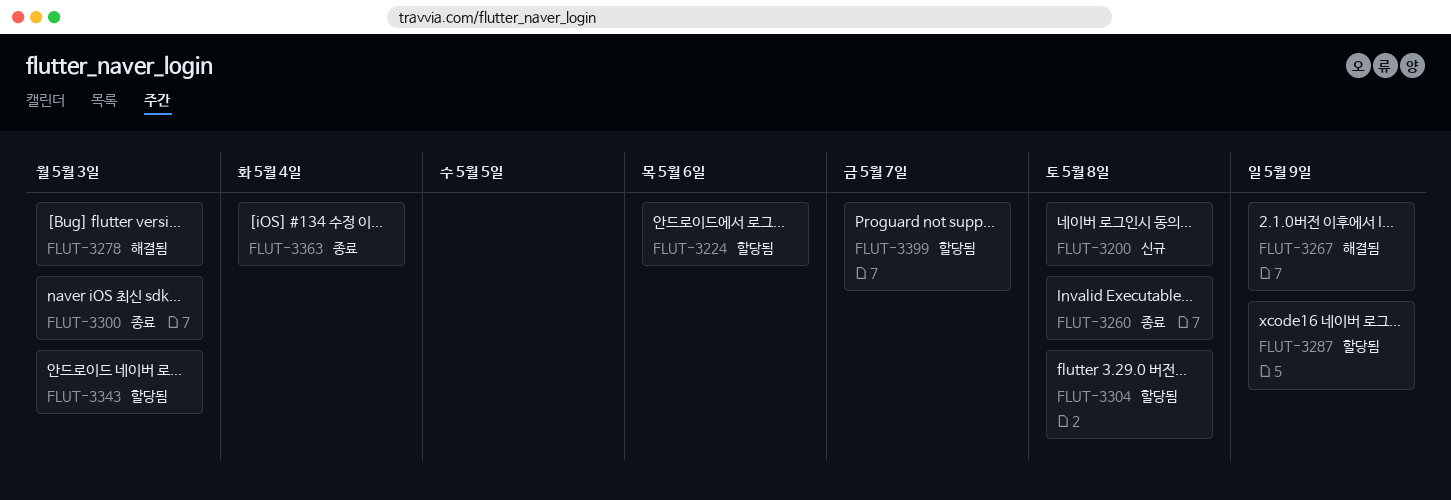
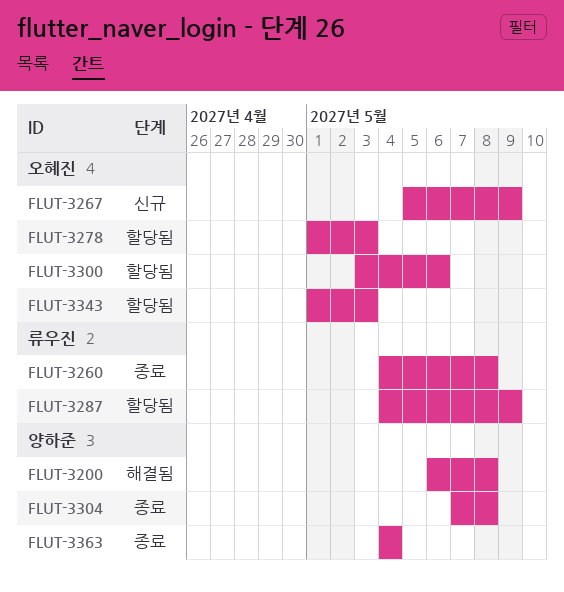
FLUT-3200, status: 신규 -> 해결됨
FLUT-3224: present -> none
FLUT-3267, status: 해결됨 -> 신규
FLUT-3278, status: 해결됨 -> 할당됨
FLUT-3300, status: 종료 -> 할당됨
FLUT-3300, due: May 3 -> May 6
FLUT-3304, status: 할당됨 -> 종료
FLUT-3399: present -> none

